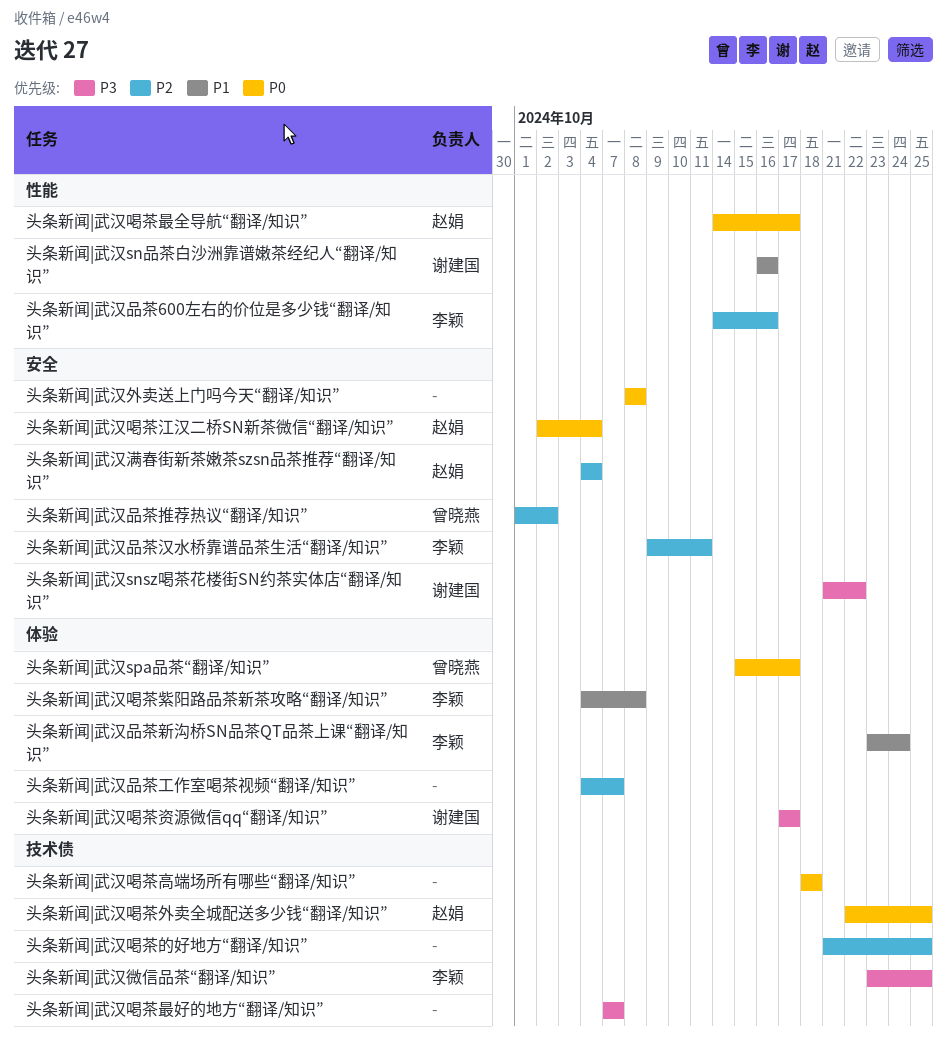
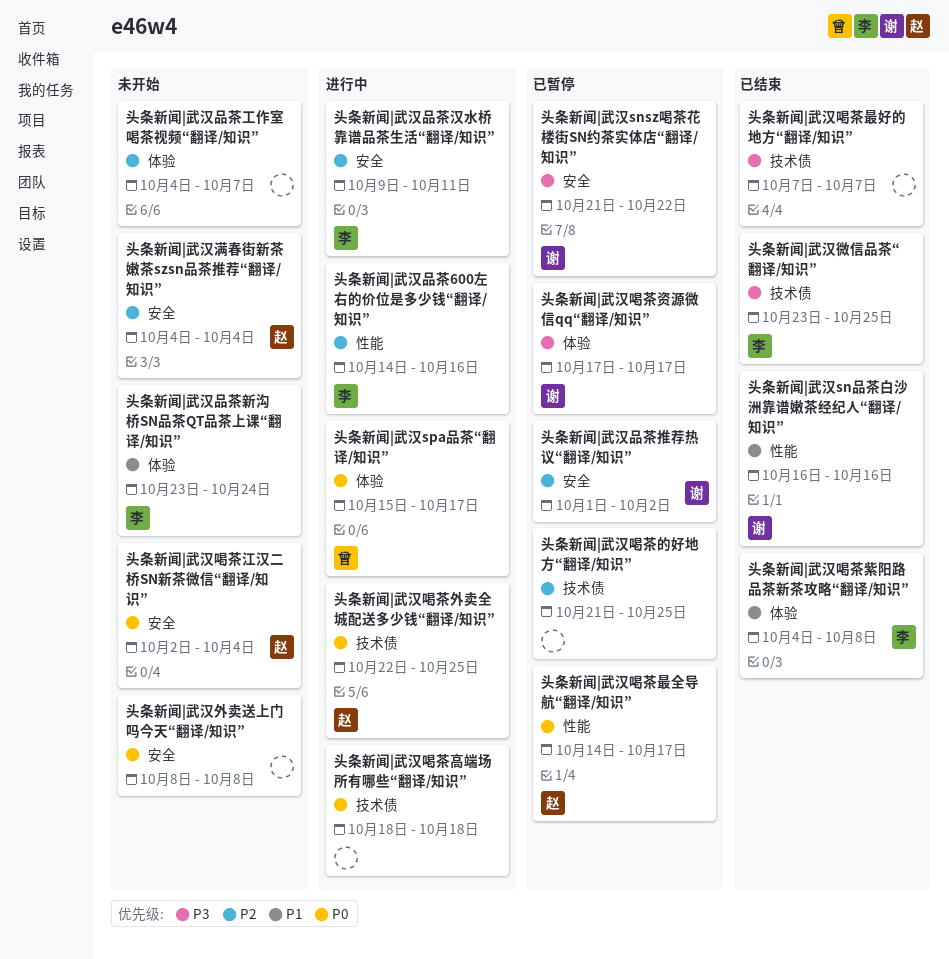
头条新闻|武汉品茶推荐热议“翻译/知识”, owner: 曾晓燕 -> 谢建国

